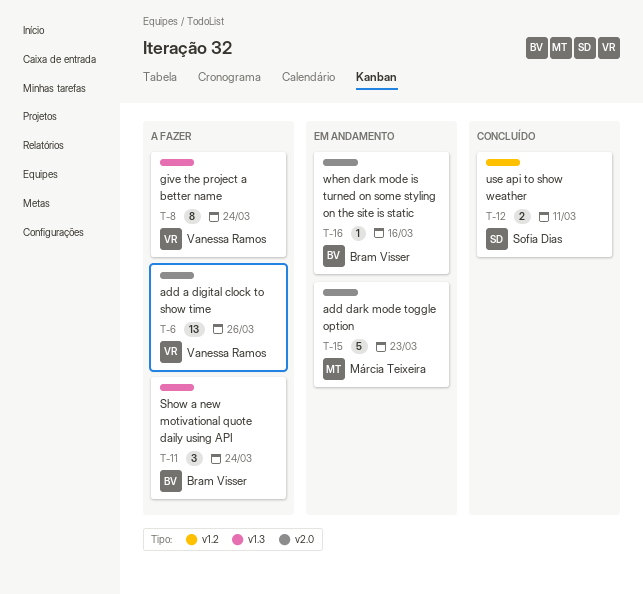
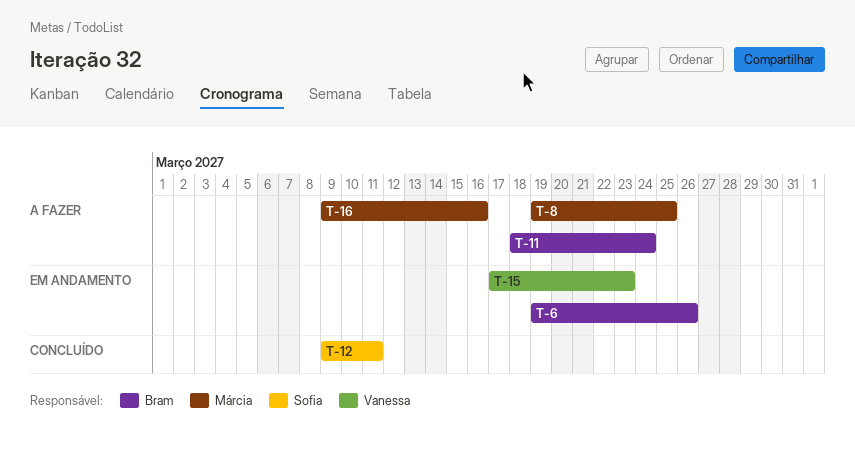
T-6, status: A fazer -> Em andamento
T-6, owner: Vanessa Ramos -> Bram Visser
T-8, owner: Vanessa Ramos -> Márcia Teixeira
T-8, due: Mar 24 -> Mar 25
T-15, owner: Márcia Teixeira -> Vanessa Ramos
T-16, status: Em andamento -> A fazer
T-16, owner: Bram Visser -> Márcia Teixeira

